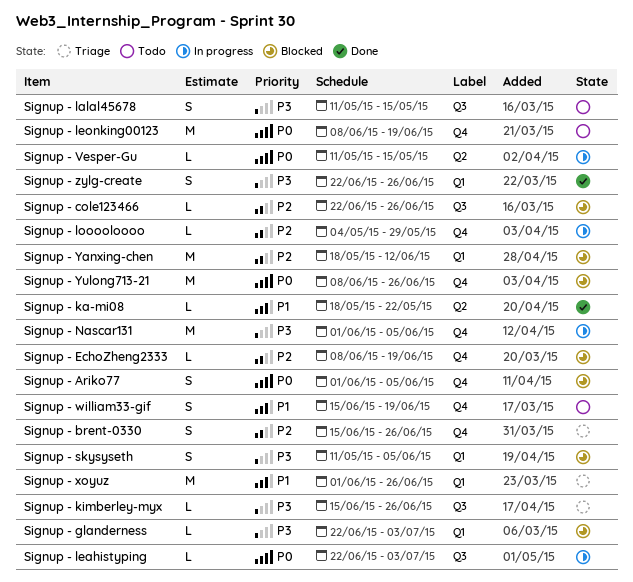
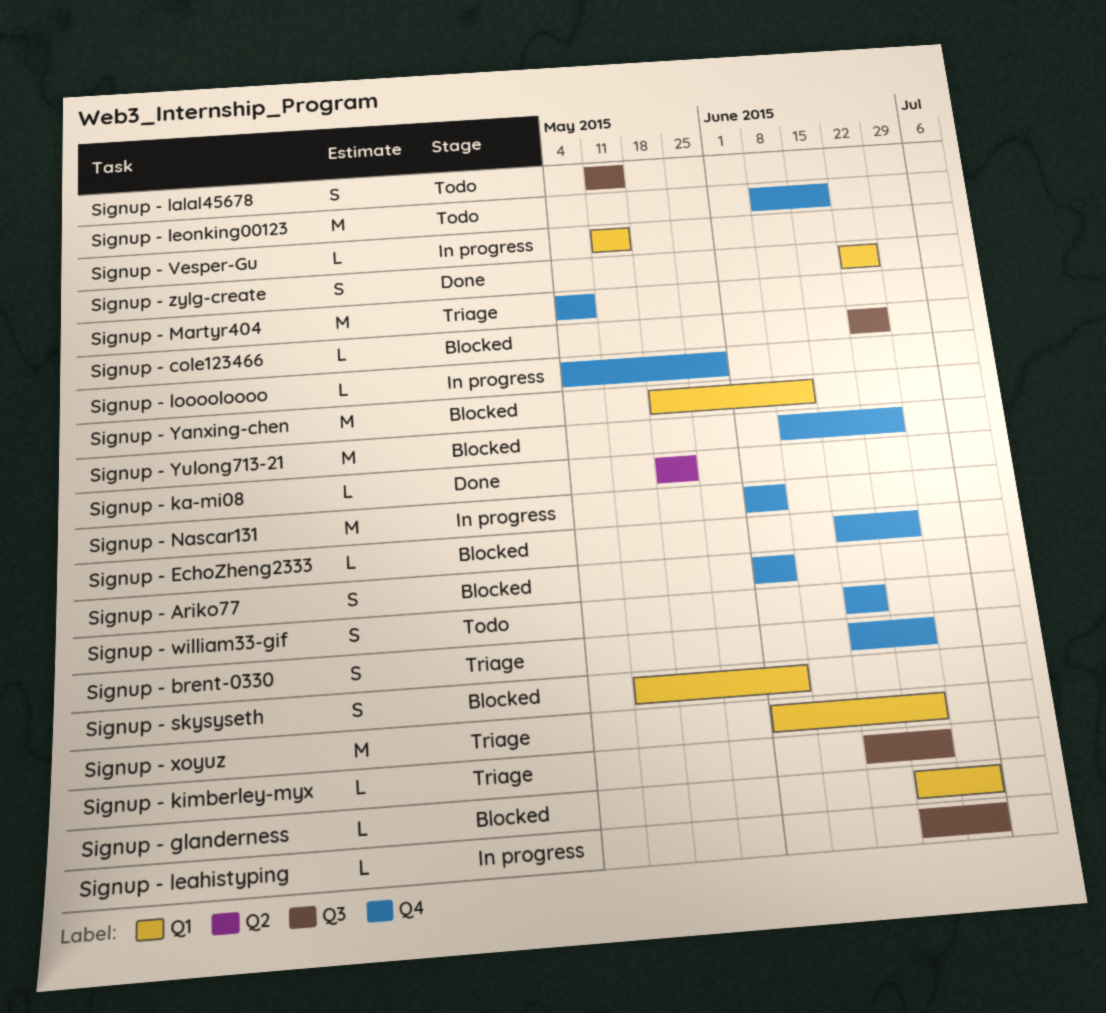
Signup - EchoZheng2333, start: Jun 8 -> Jun 15
Signup - EchoZheng2333, due: Jun 19 -> Jun 26
Signup - Martyr404: none -> present
Signup - Vesper-Gu, label: Q2 -> Q1

